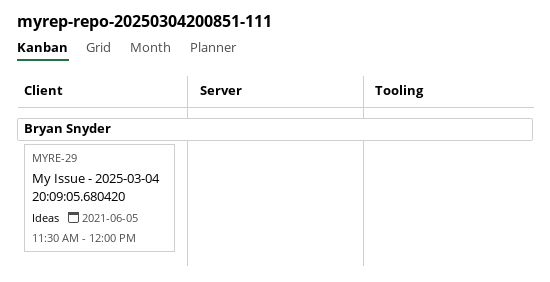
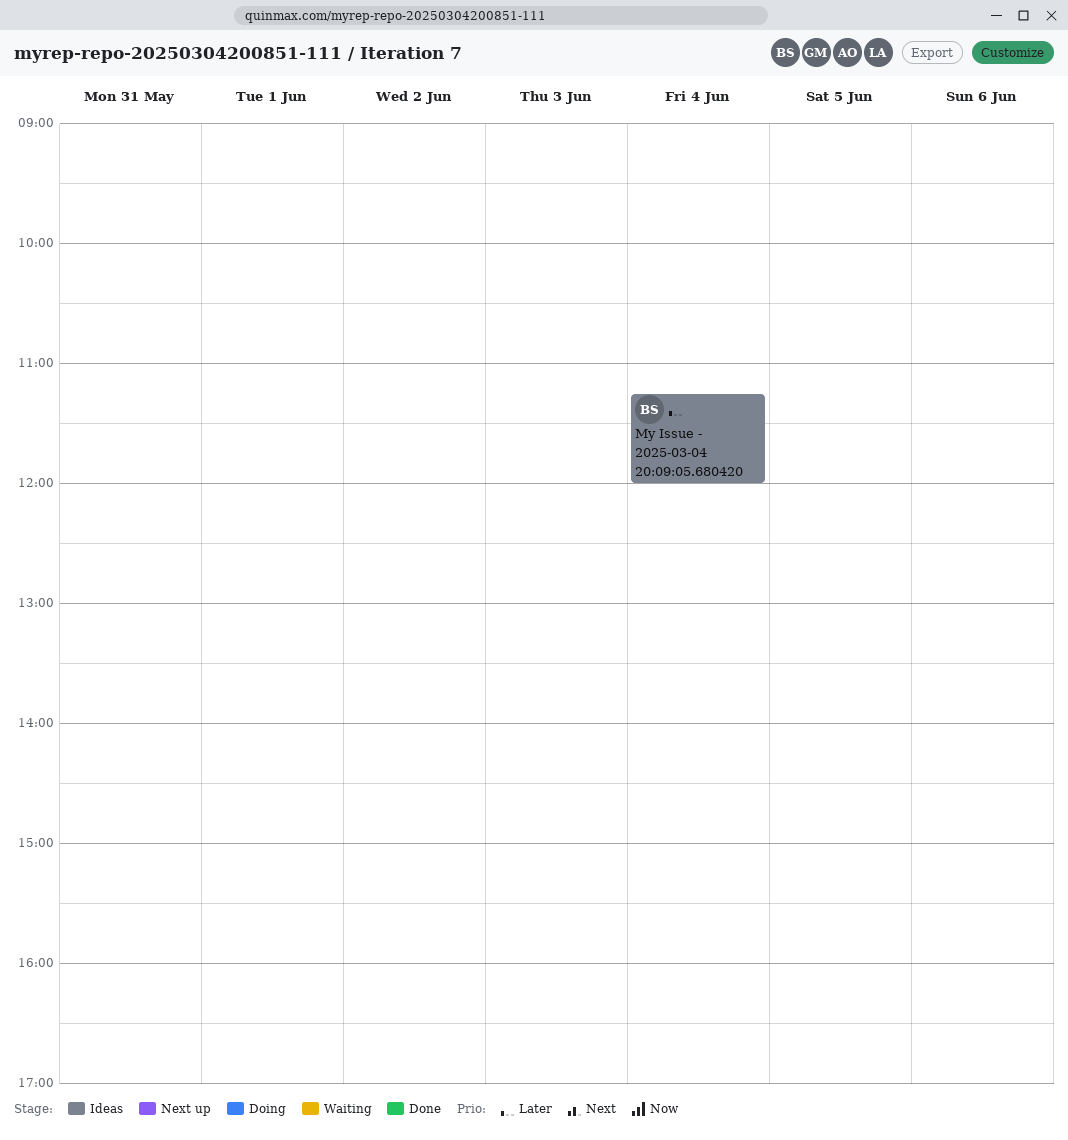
My Issue - 2025-03-04 20:09:05.680420, day: Jun 5 -> Jun 4
My Issue - 2025-03-04 20:09:05.680420, begins: 11:30 -> 11:15

